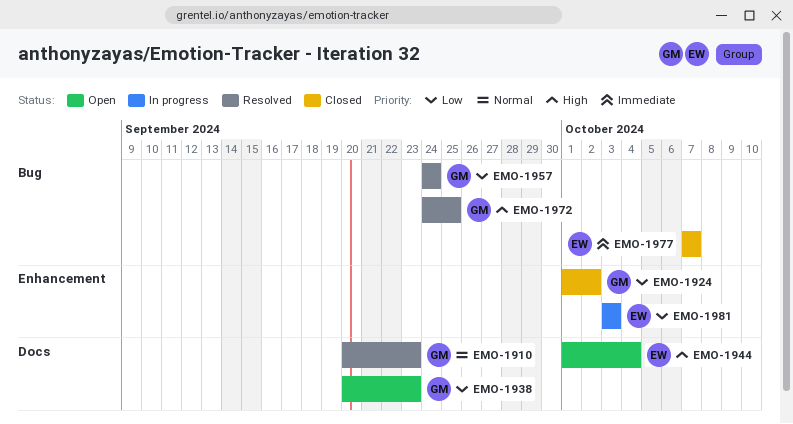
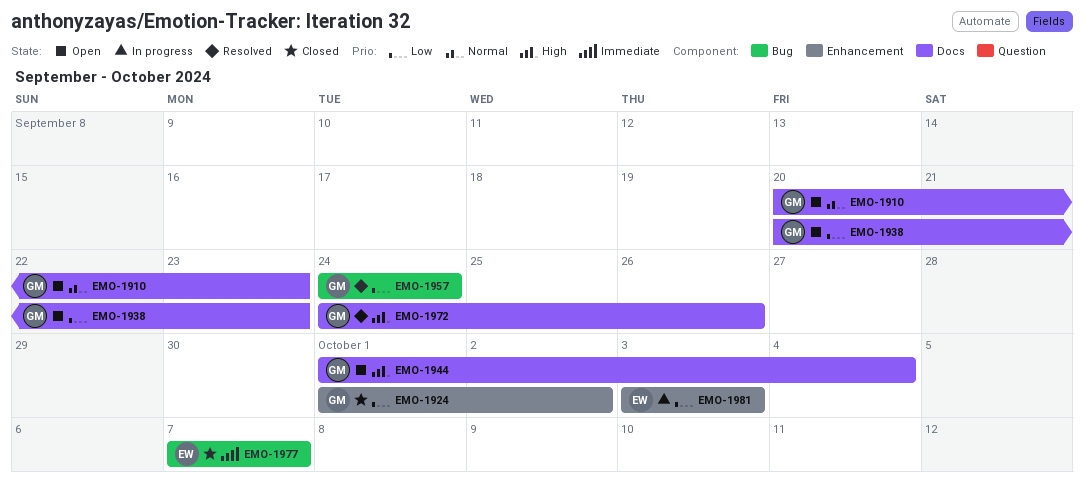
EMO-1910, status: Resolved -> Open
EMO-1944, owner: EW -> GM
EMO-1972, label: Bug -> Docs
EMO-1972, due: Sep 25 -> Sep 26

